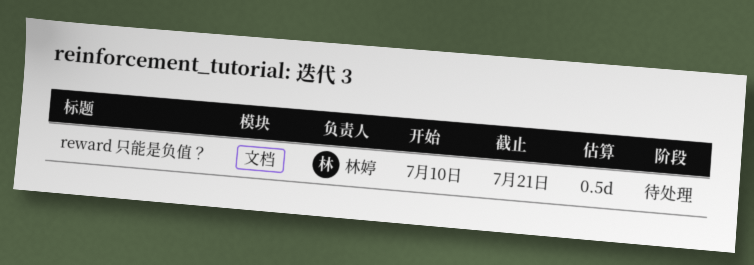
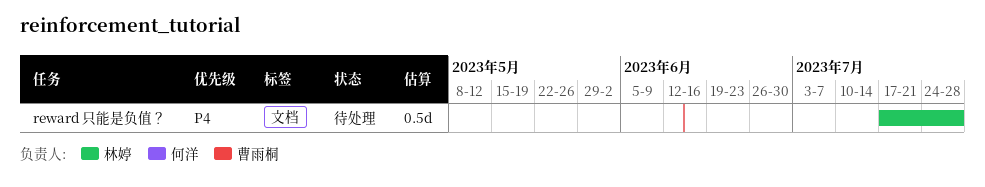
reward 只能是负值？, start: Jul 10 -> Jul 17
reward 只能是负值？, due: Jul 21 -> Jul 28

